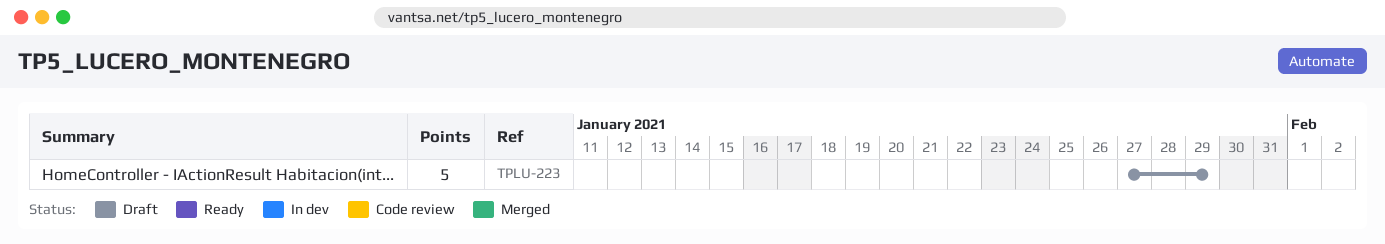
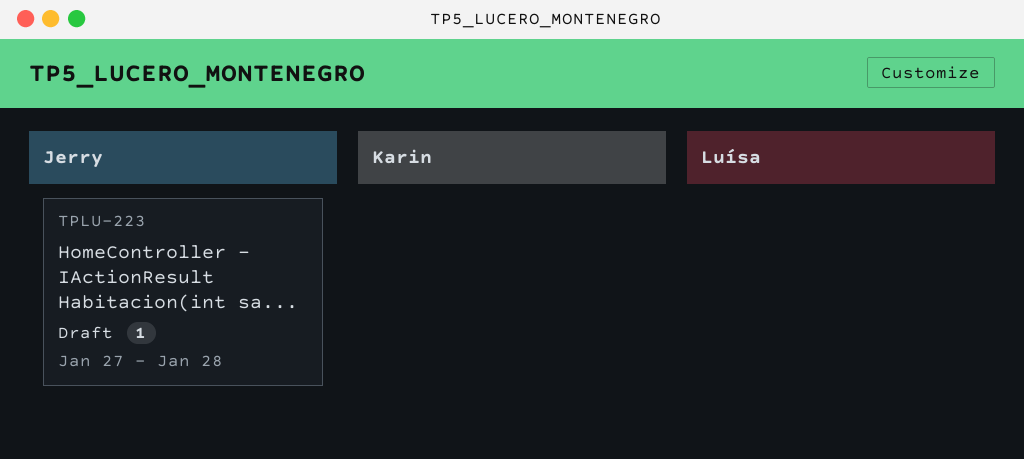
TPLU-223, estimate: 5 -> 1
TPLU-223, due: Jan 29 -> Jan 28

